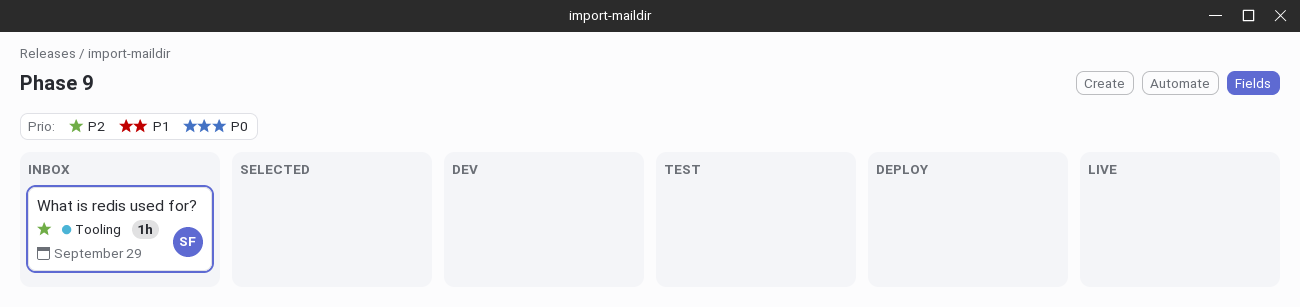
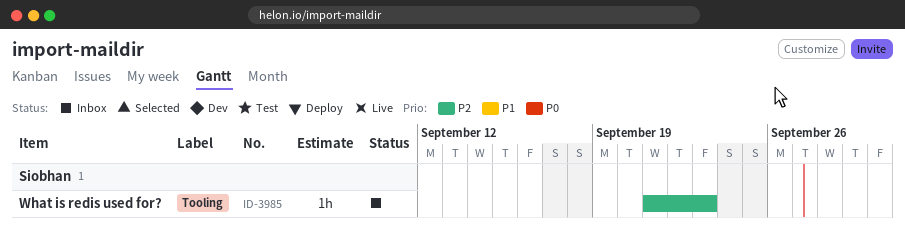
What is redis used for?, due: Sep 29 -> Sep 23

